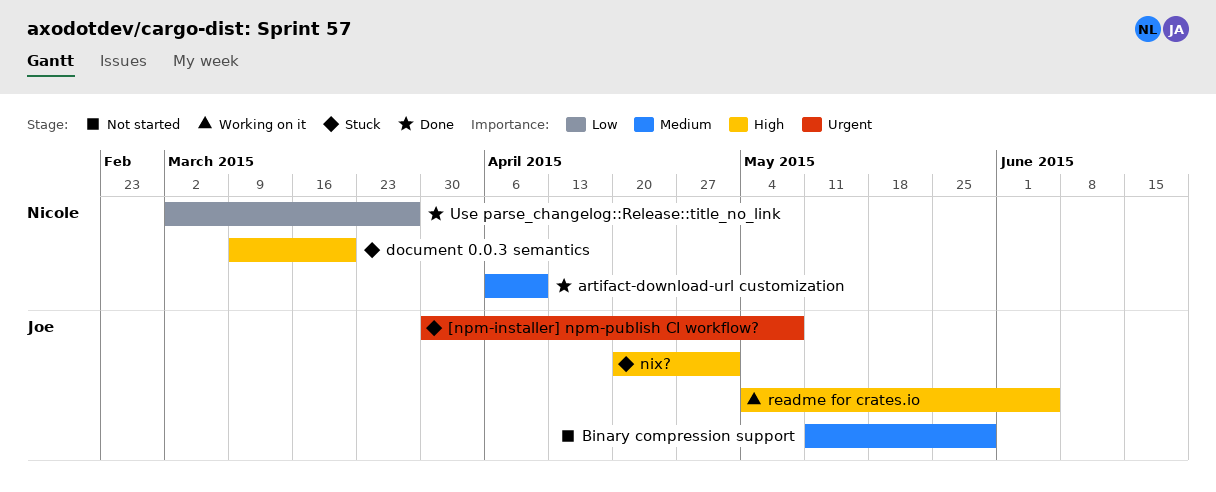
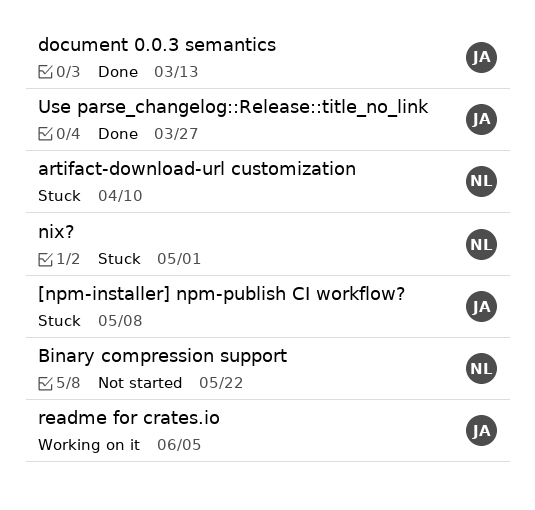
artifact-download-url customization, status: Done -> Stuck
Binary compression support, owner: Joe -> Nicole
Binary compression support, due: May 29 -> May 22
document 0.0.3 semantics, status: Stuck -> Done
document 0.0.3 semantics, owner: Nicole -> Joe
document 0.0.3 semantics, due: Mar 20 -> Mar 13
nix?, owner: Joe -> Nicole
Use parse_changelog::Release::title_no_link, owner: Nicole -> Joe

